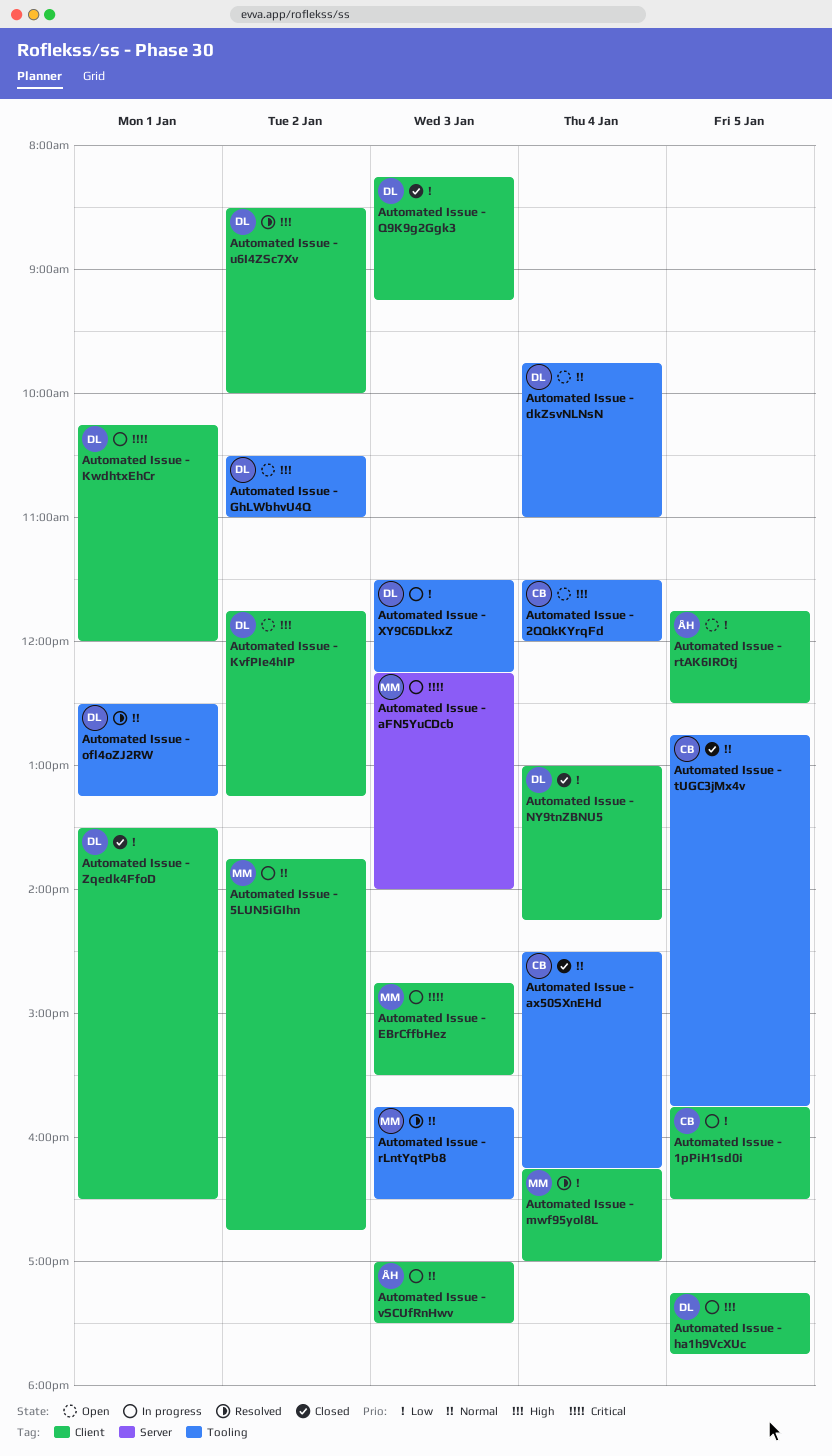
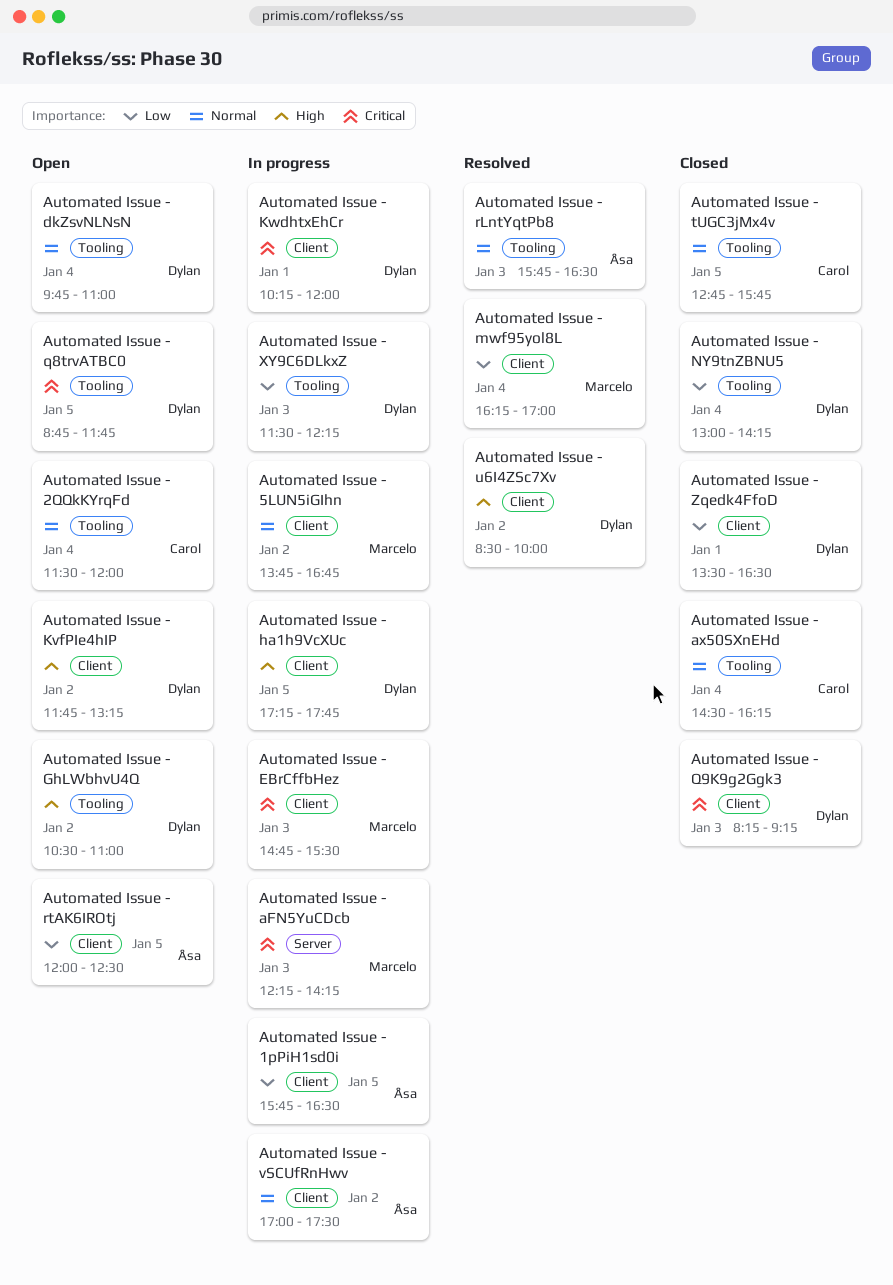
Automated Issue - 1pPiH1sd0i, owner: Carol -> Åsa
Automated Issue - 2QQkKYrqFd, priority: High -> Normal
Automated Issue - aFN5YuCDcb, ends: 14:00 -> 14:15
Automated Issue - NY9tnZBNU5, label: Client -> Tooling
Automated Issue - ofl4oZJ2RW: present -> none
Automated Issue - q8trvATBC0: none -> present
Automated Issue - Q9K9g2Ggk3, priority: Low -> Critical
Automated Issue - rLntYqtPb8, owner: Marcelo -> Åsa
Automated Issue - rtAK6IROtj, begins: 11:45 -> 12:00
Automated Issue - vSCUfRnHwv, day: Jan 3 -> Jan 2

